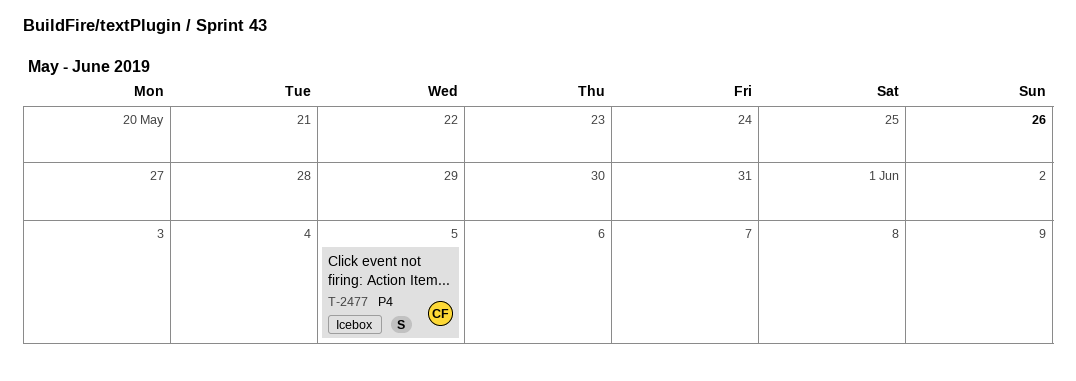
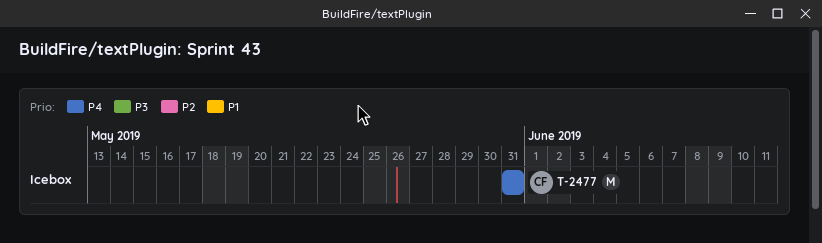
T-2477, estimate: S -> M
T-2477, due: Jun 5 -> May 31

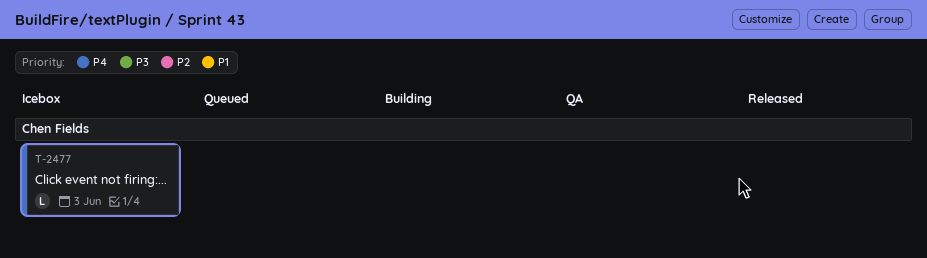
T-2477, estimate: M -> L
T-2477, due: May 31 -> Jun 3

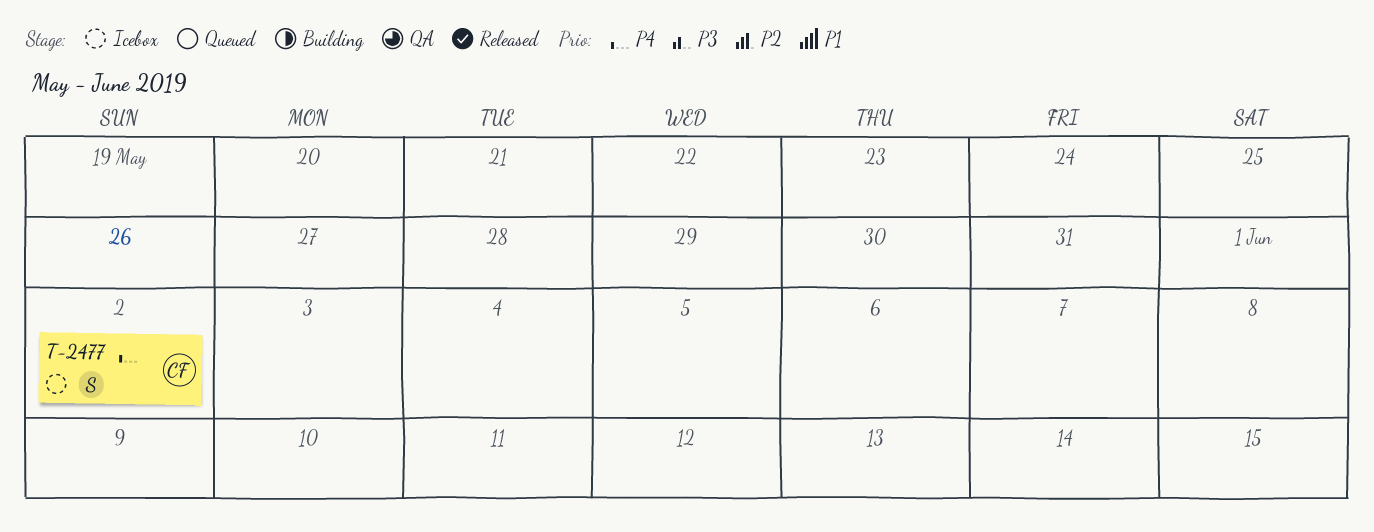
T-2477, estimate: L -> S
T-2477, due: Jun 3 -> Jun 2

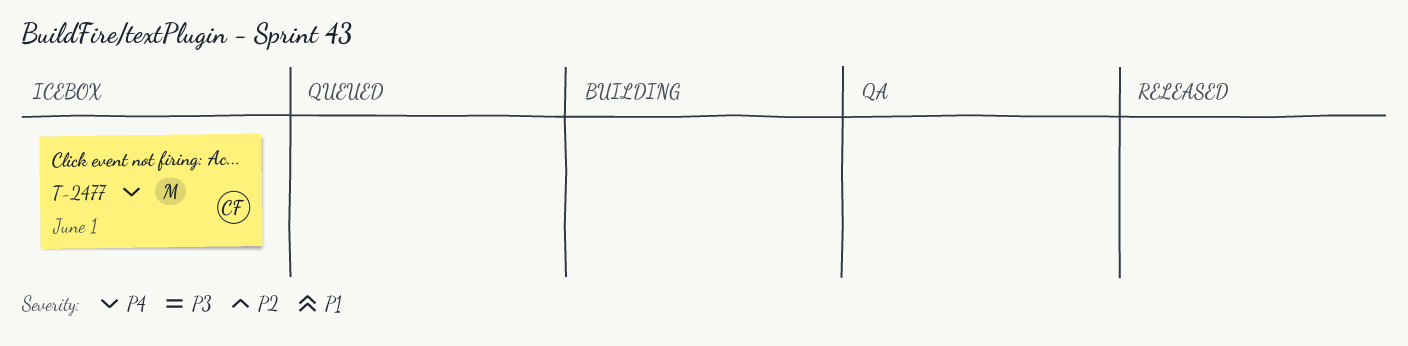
T-2477, estimate: S -> M
T-2477, due: Jun 2 -> Jun 1

